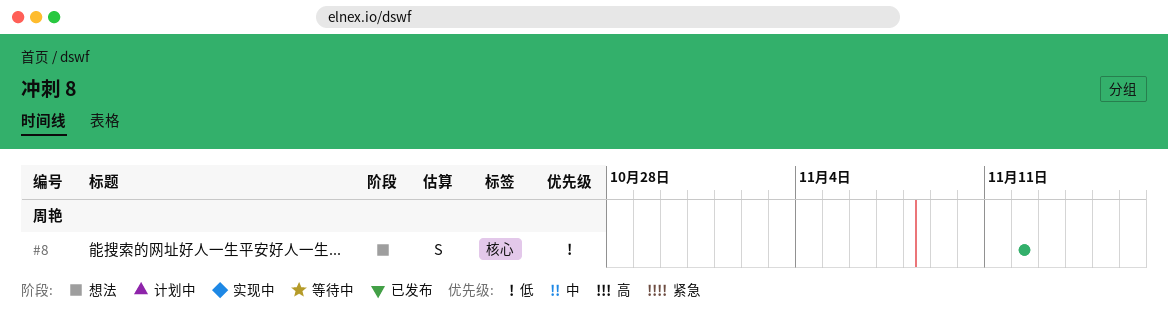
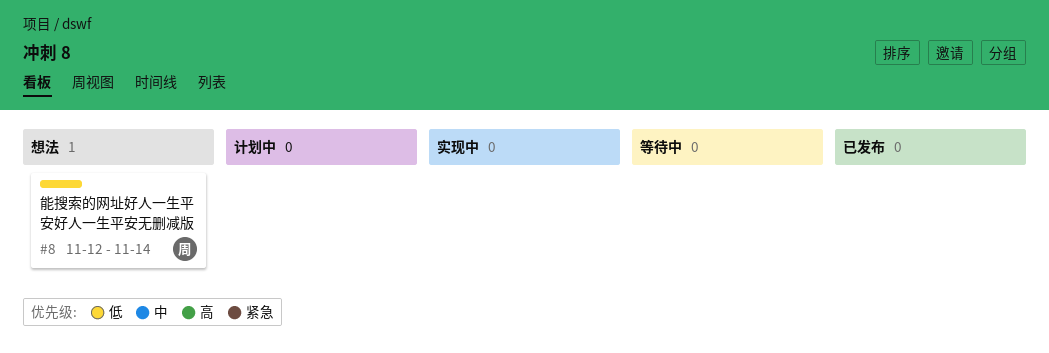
#8, due: Nov 12 -> Nov 14

